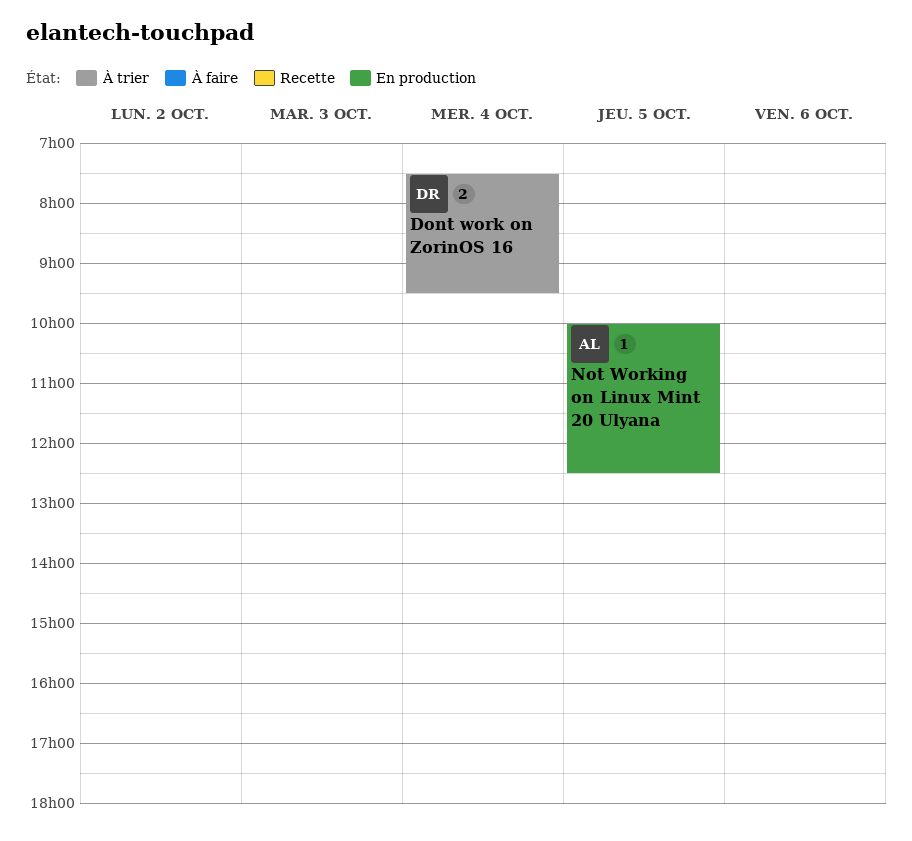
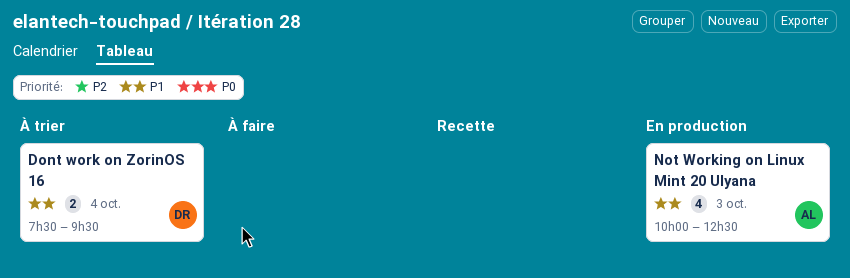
Not Working on Linux Mint 20 Ulyana, estimate: 1 -> 4
Not Working on Linux Mint 20 Ulyana, day: Oct 5 -> Oct 3

